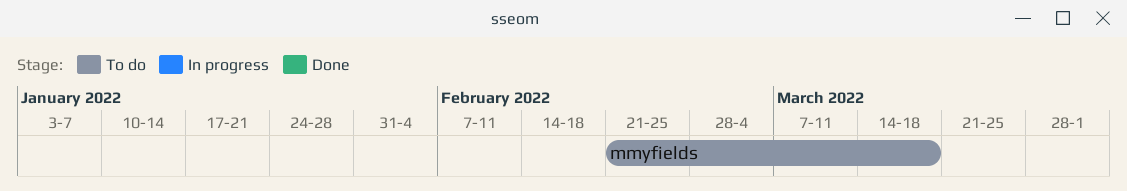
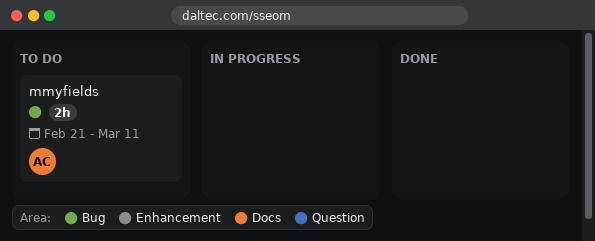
mmyfields, due: Mar 18 -> Mar 11

